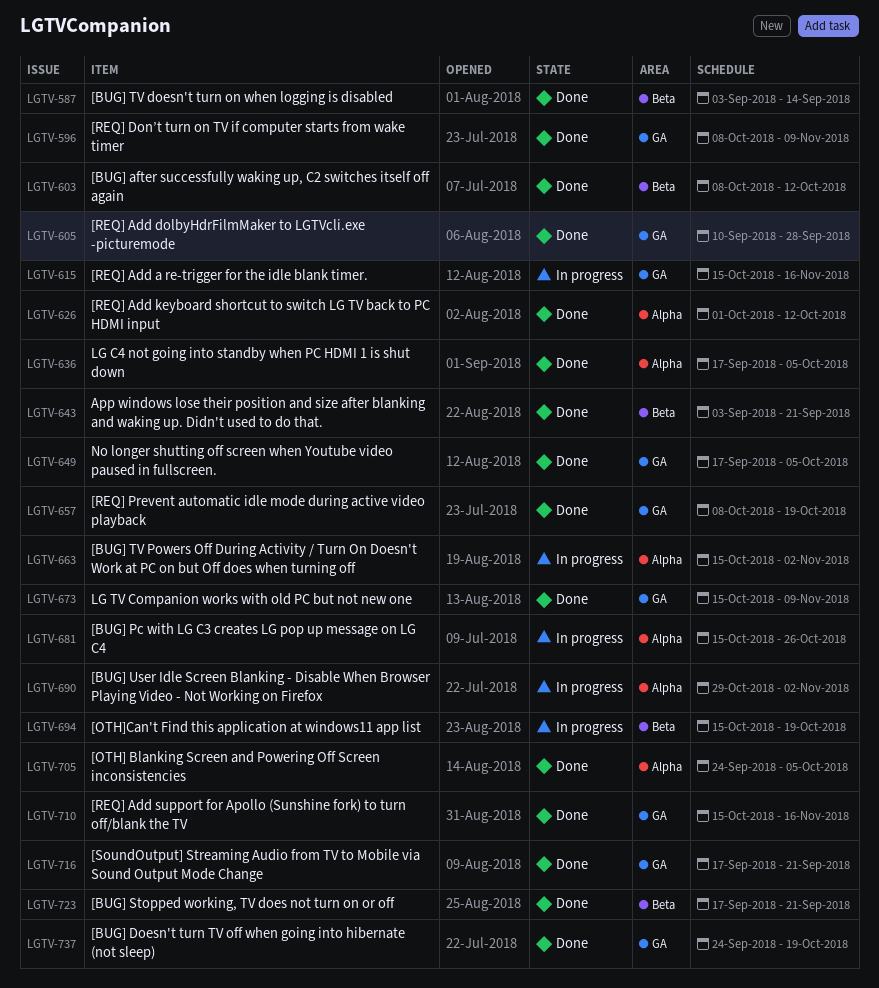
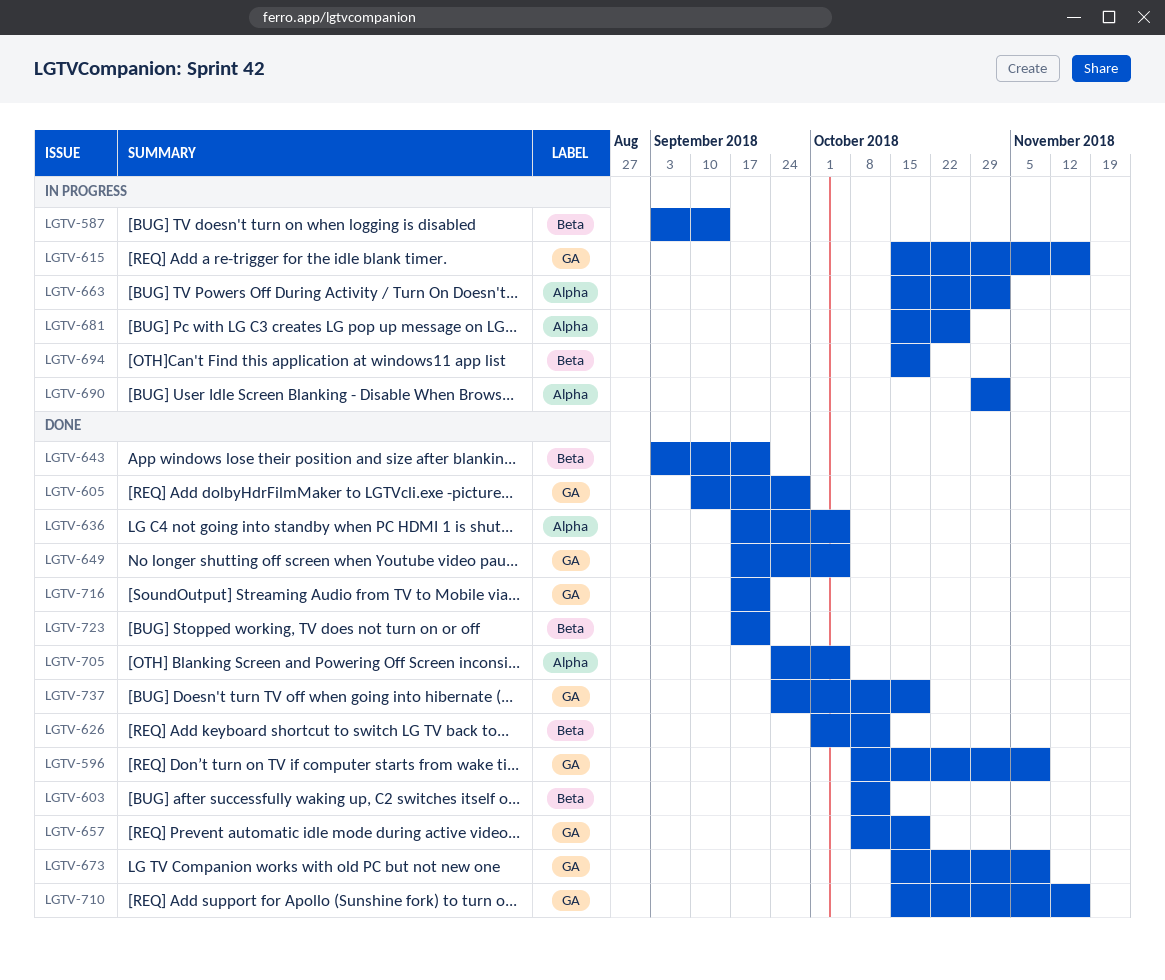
LGTV-587, status: Done -> In progress
LGTV-626, label: Alpha -> Beta

